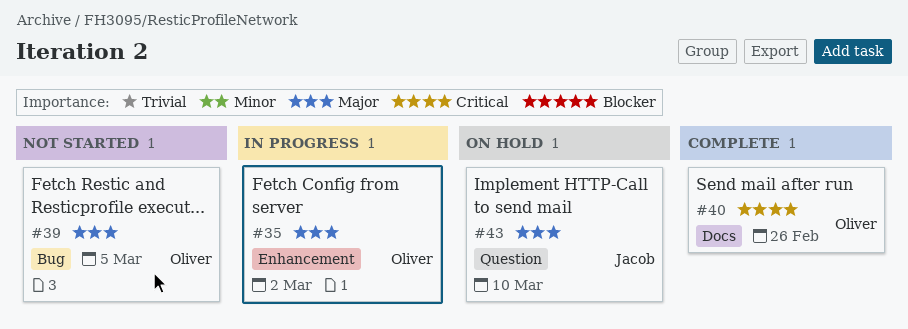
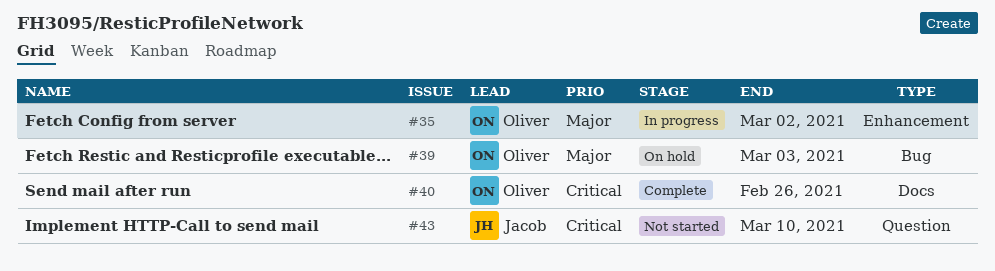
#39, status: Not started -> On hold
#39, due: Mar 5 -> Mar 3
#43, status: On hold -> Not started
#43, priority: Major -> Critical

